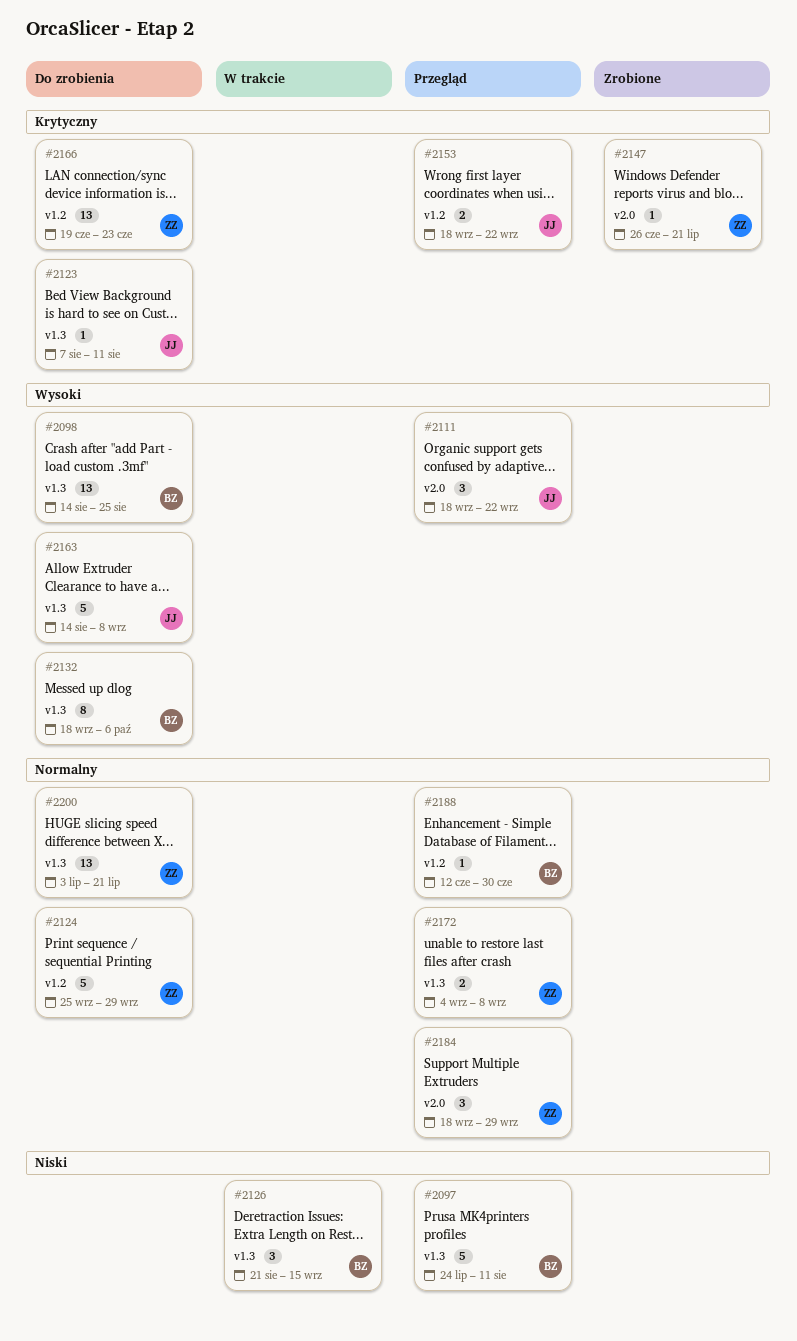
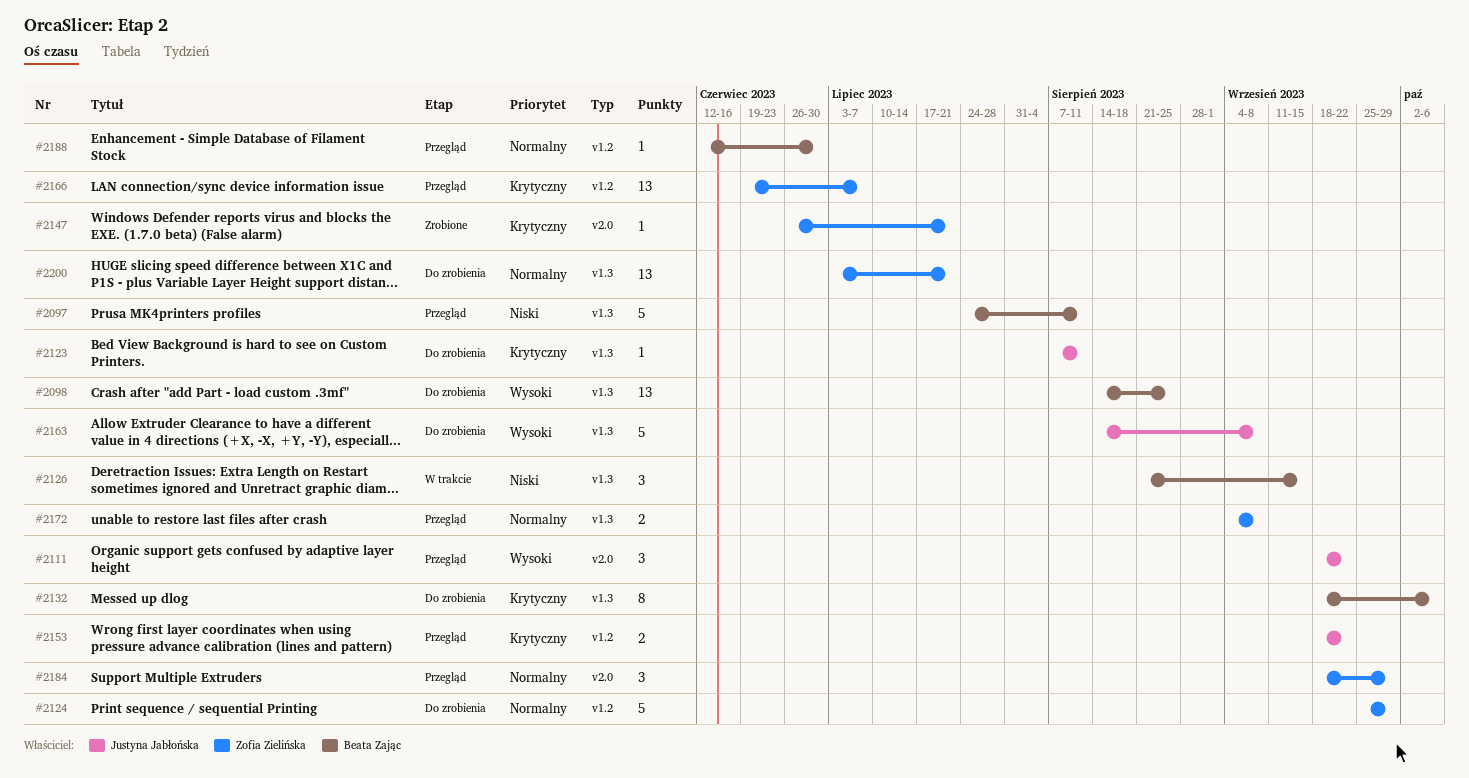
#2132, priority: Wysoki -> Krytyczny
#2166, status: Do zrobienia -> Przegląd
#2166, due: Jun 23 -> Jul 7

